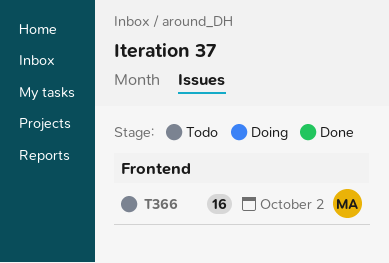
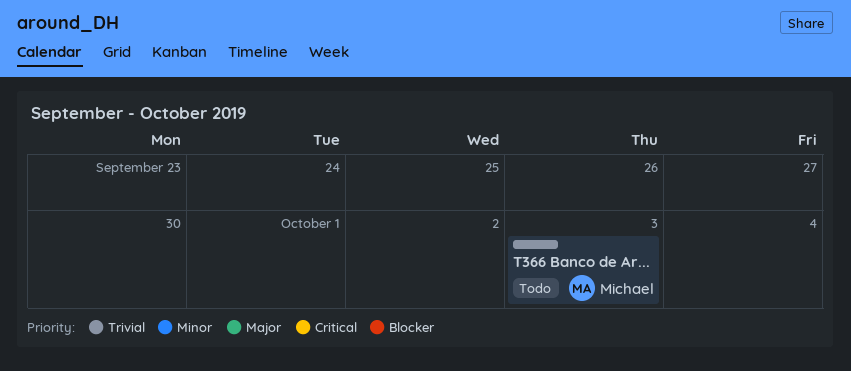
T366, due: Oct 2 -> Oct 3

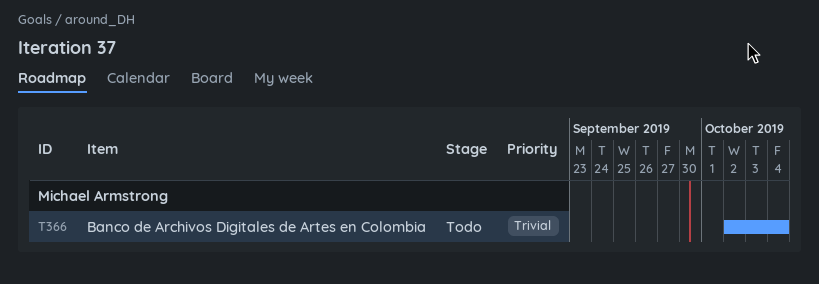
T366, due: Oct 3 -> Oct 4

